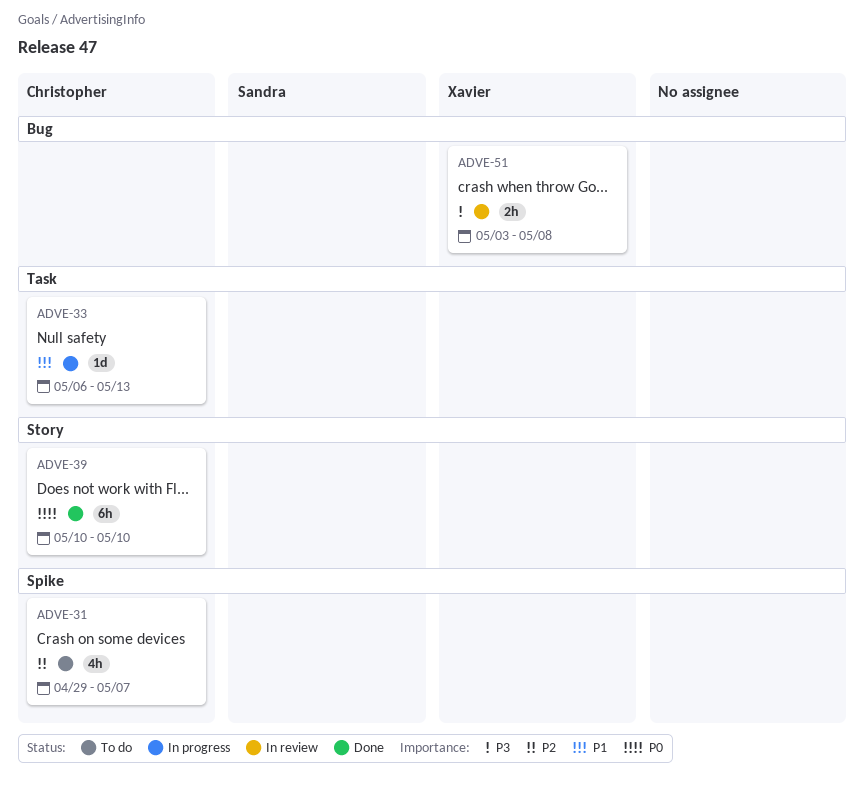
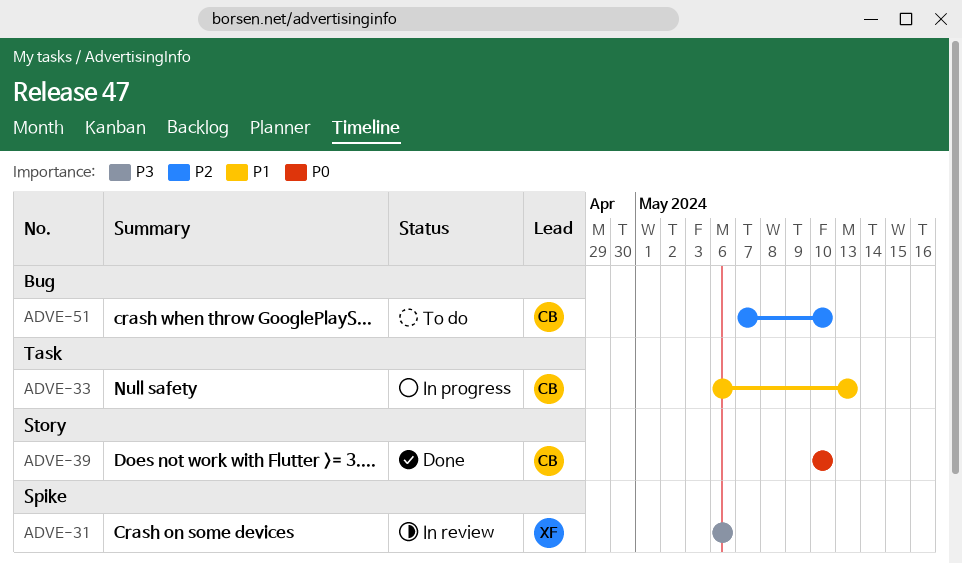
ADVE-31, status: To do -> In review
ADVE-31, owner: Christopher -> Xavier
ADVE-31, priority: P2 -> P3
ADVE-31, start: Apr 29 -> May 6
ADVE-31, due: May 7 -> May 6
ADVE-51, status: In review -> To do
ADVE-51, owner: Xavier -> Christopher
ADVE-51, priority: P3 -> P2
ADVE-51, start: May 3 -> May 7
ADVE-51, due: May 8 -> May 10

